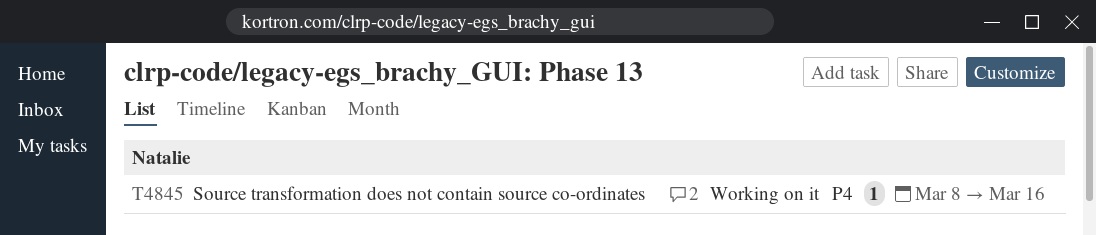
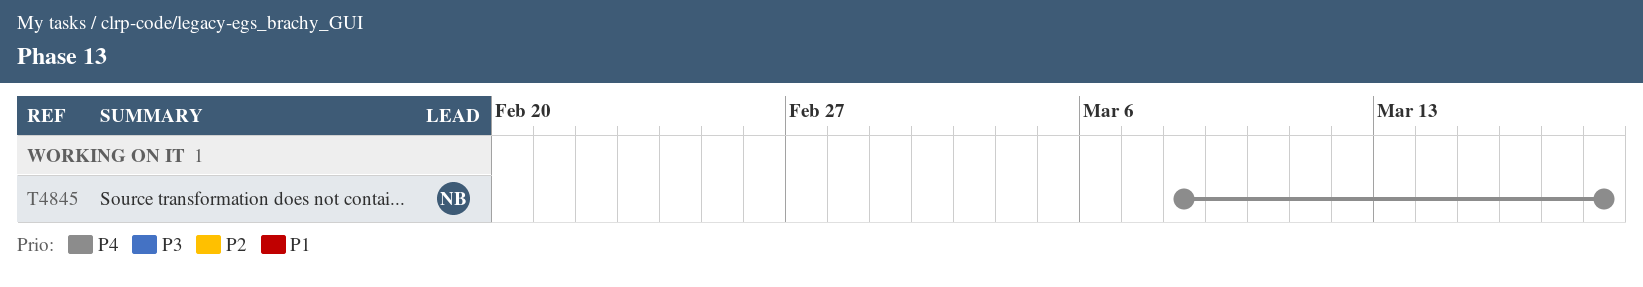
T4845, due: Mar 16 -> Mar 18

